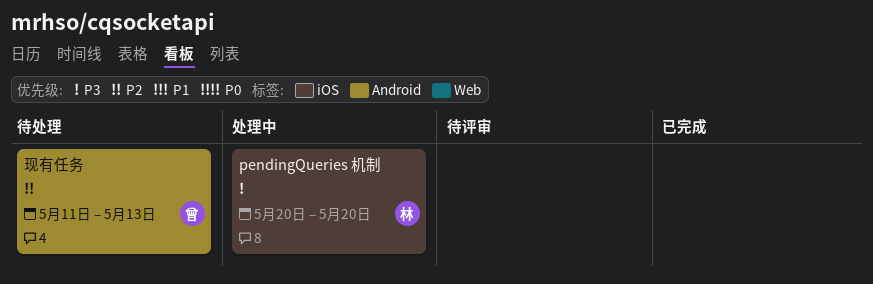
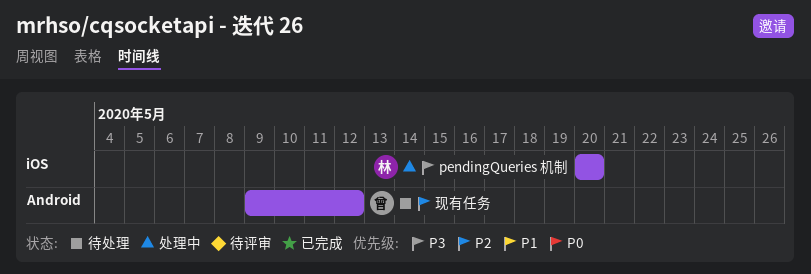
现有任务, start: May 11 -> May 9
现有任务, due: May 13 -> May 12

